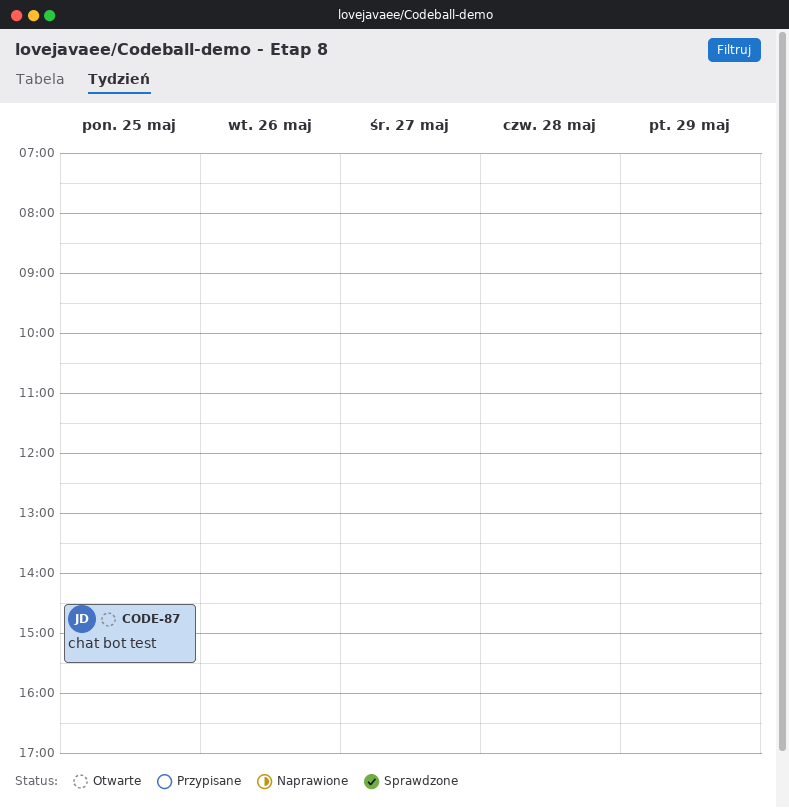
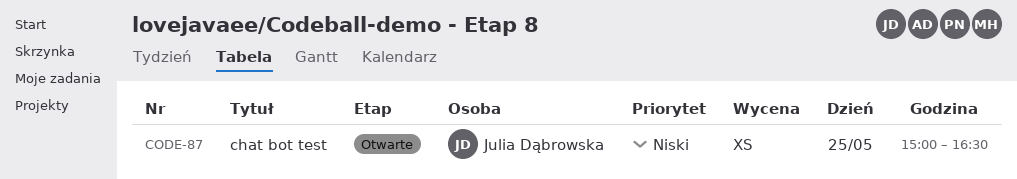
CODE-87, begins: 14:30 -> 15:00
CODE-87, ends: 15:30 -> 16:30

